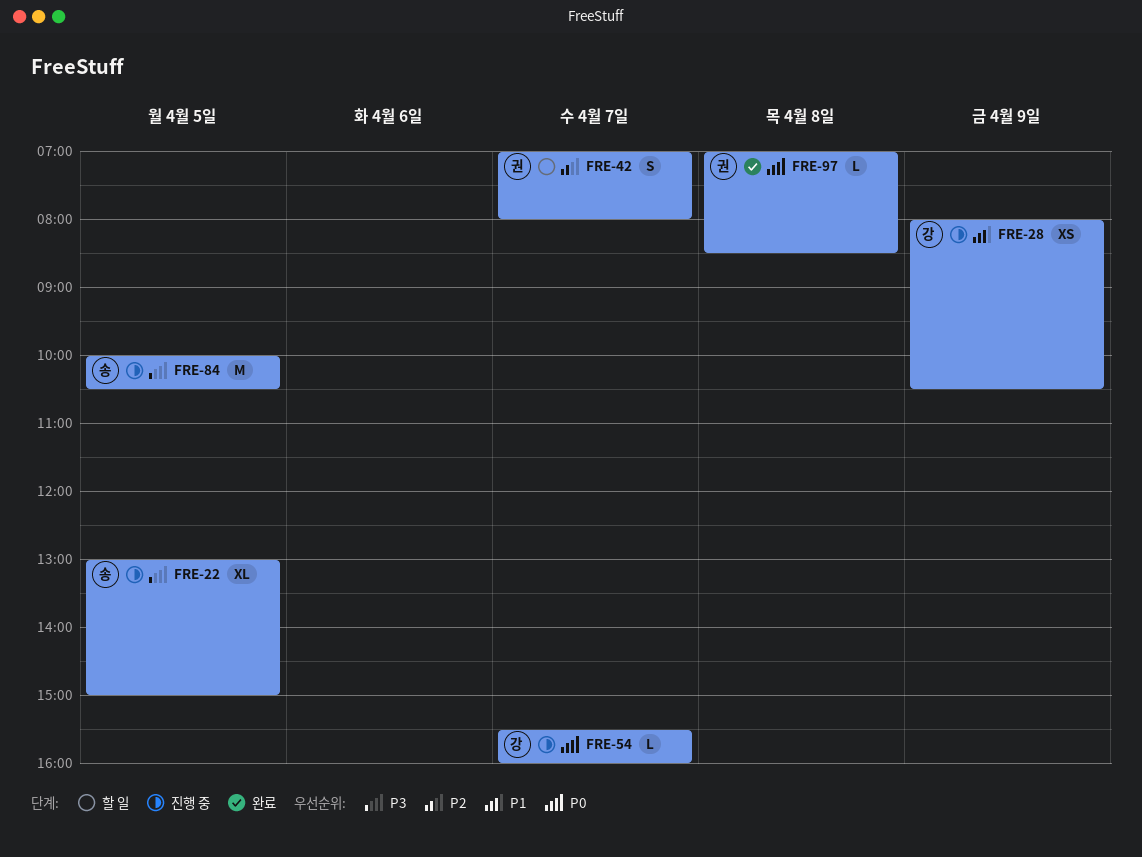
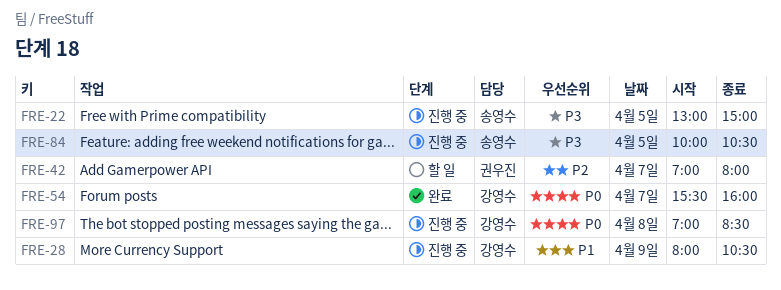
FRE-54, status: 진행 중 -> 완료
FRE-97, status: 완료 -> 진행 중
FRE-97, owner: 권우진 -> 강영수

